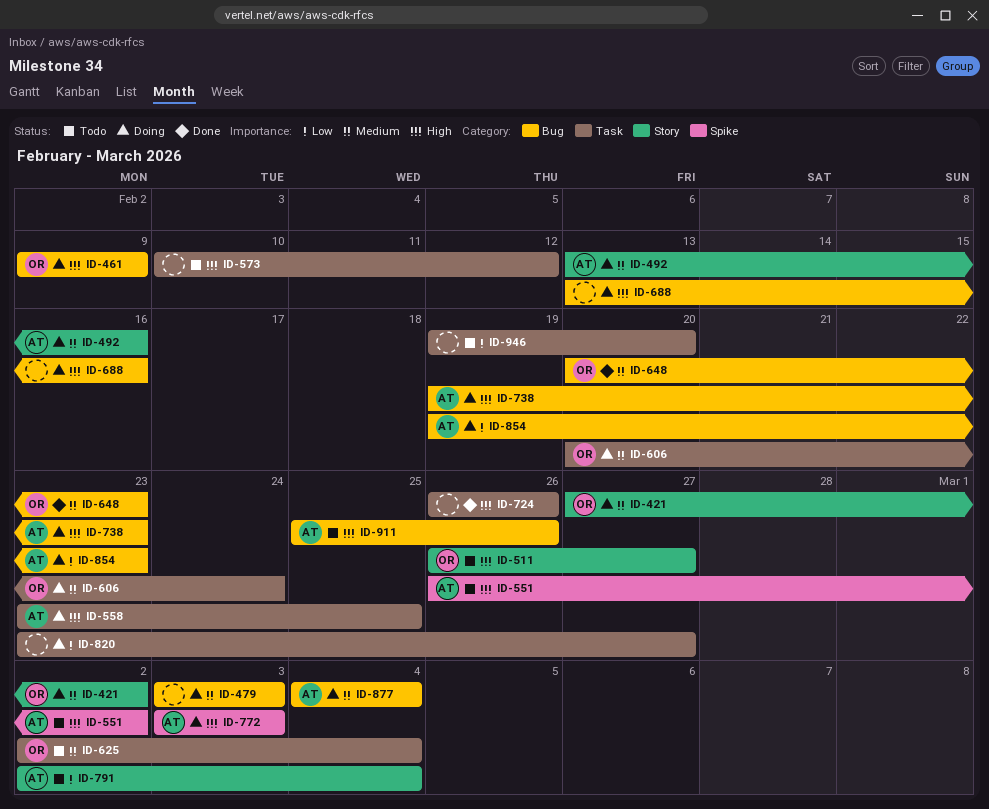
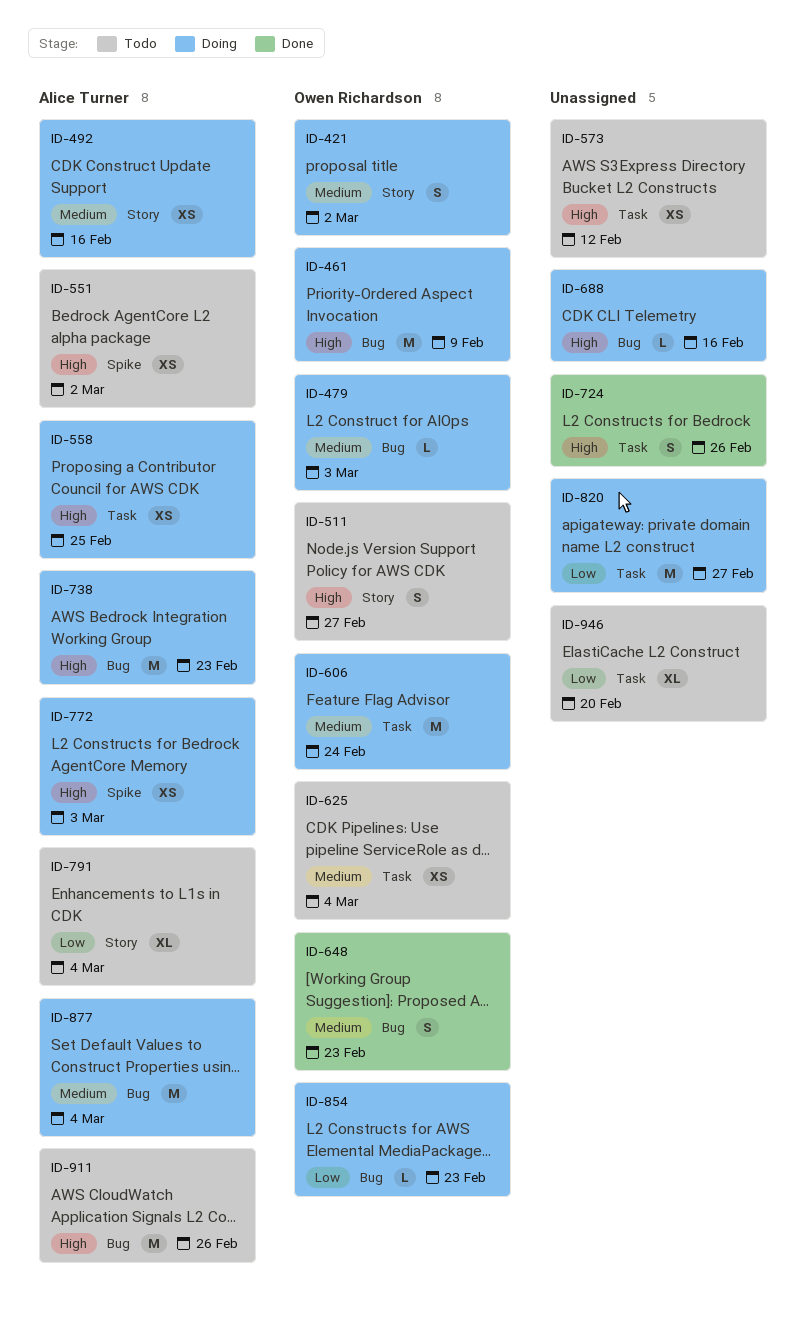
ID-479, owner: none -> Owen Richardson
ID-854, owner: Alice Turner -> Owen Richardson

